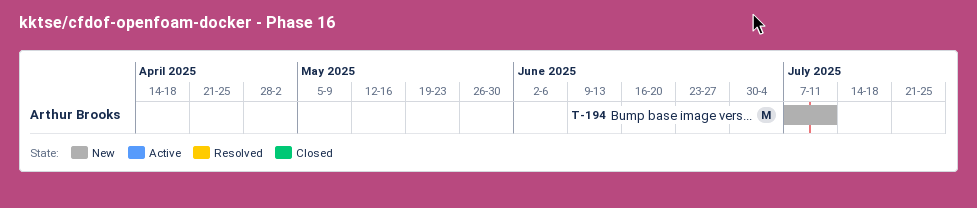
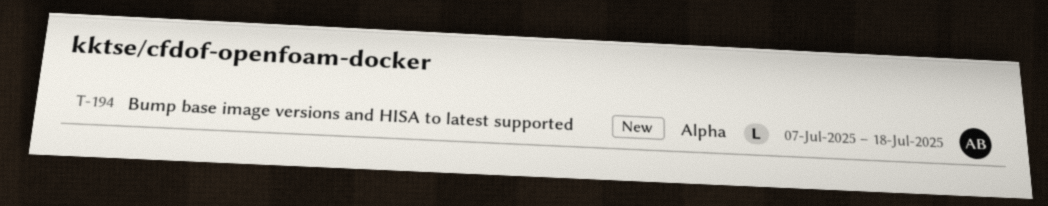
T-194, estimate: M -> L
T-194, due: Jul 11 -> Jul 18

